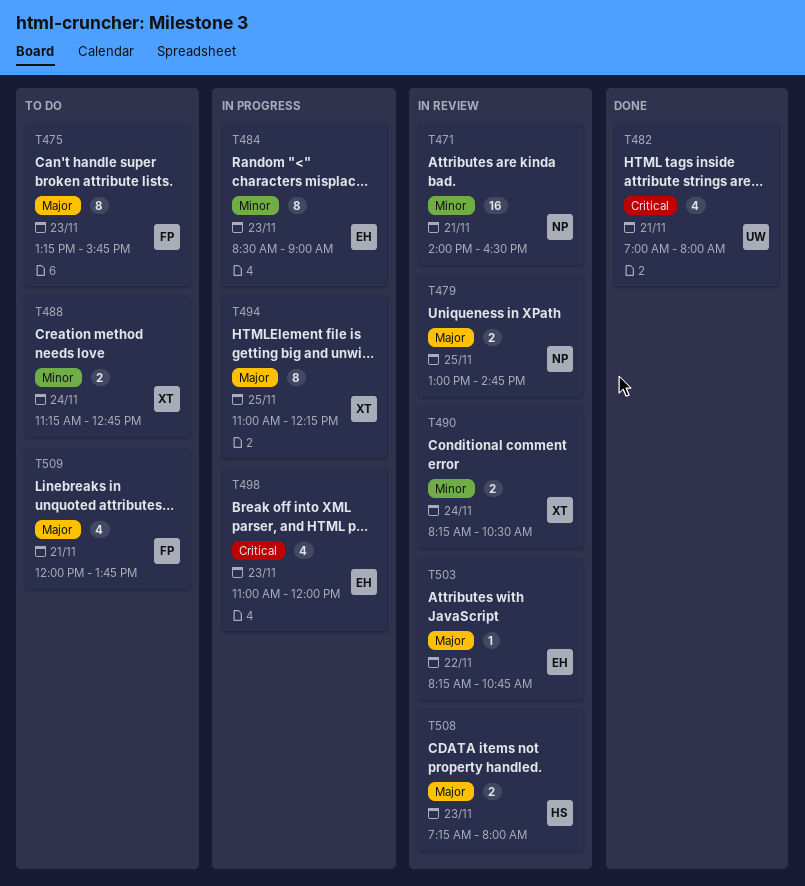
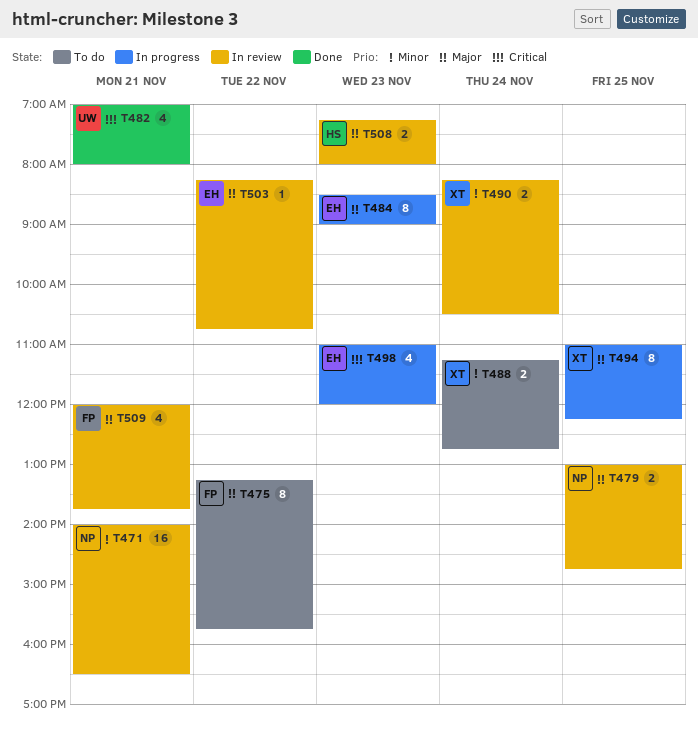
T475, day: Nov 23 -> Nov 22
T484, priority: Minor -> Major
T509, status: To do -> In review

